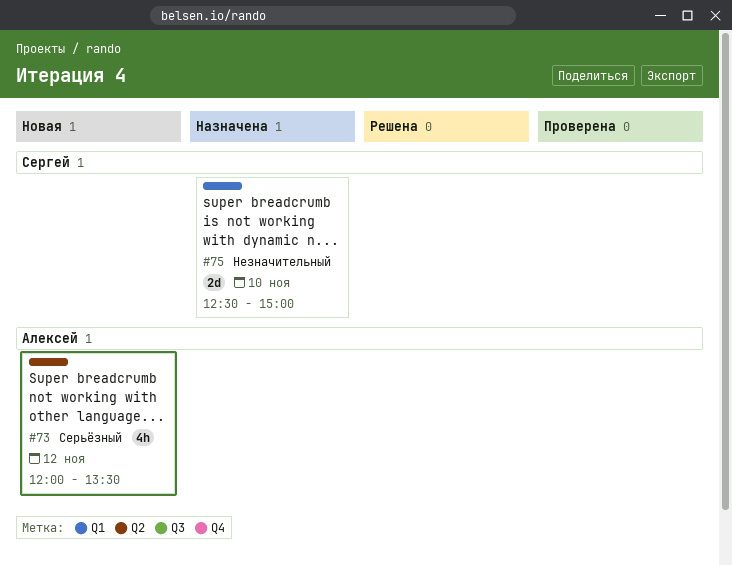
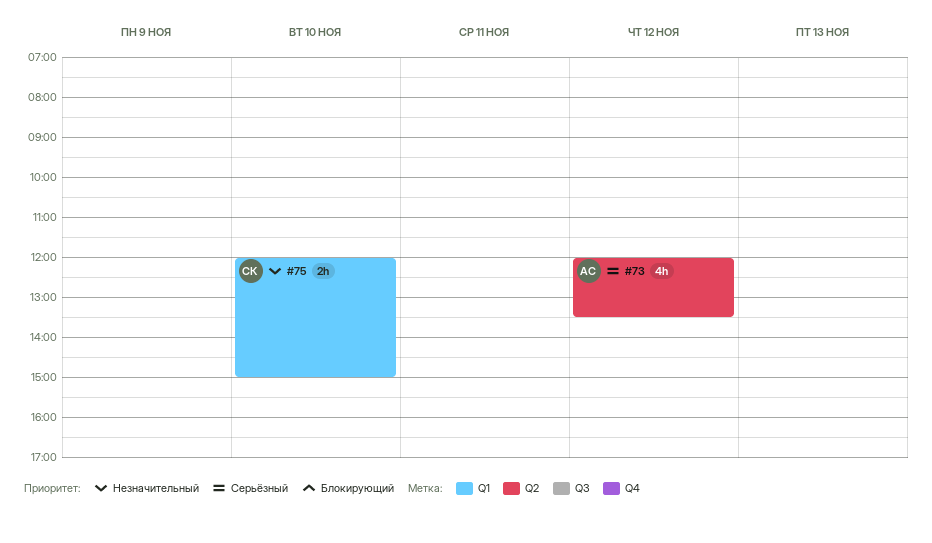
#75, estimate: 2d -> 2h
#75, begins: 12:30 -> 12:00

